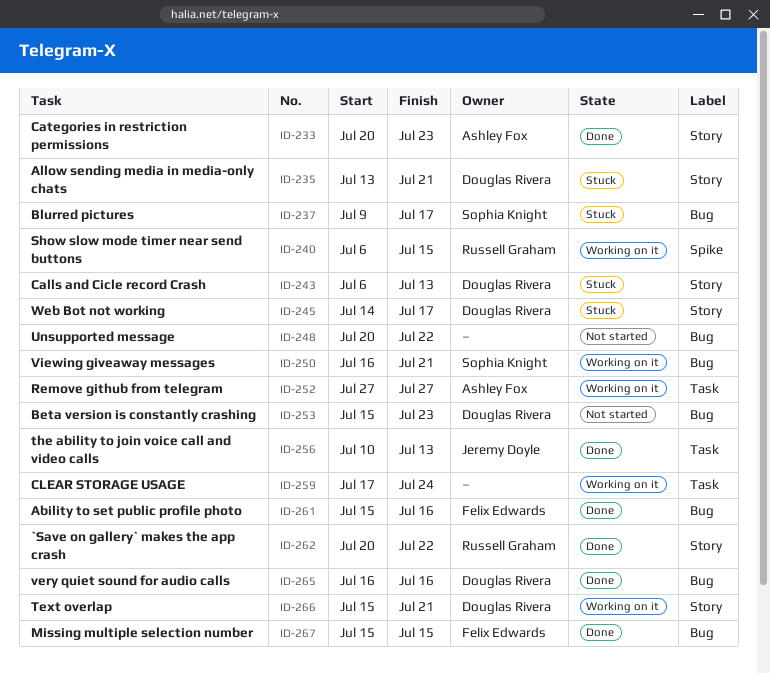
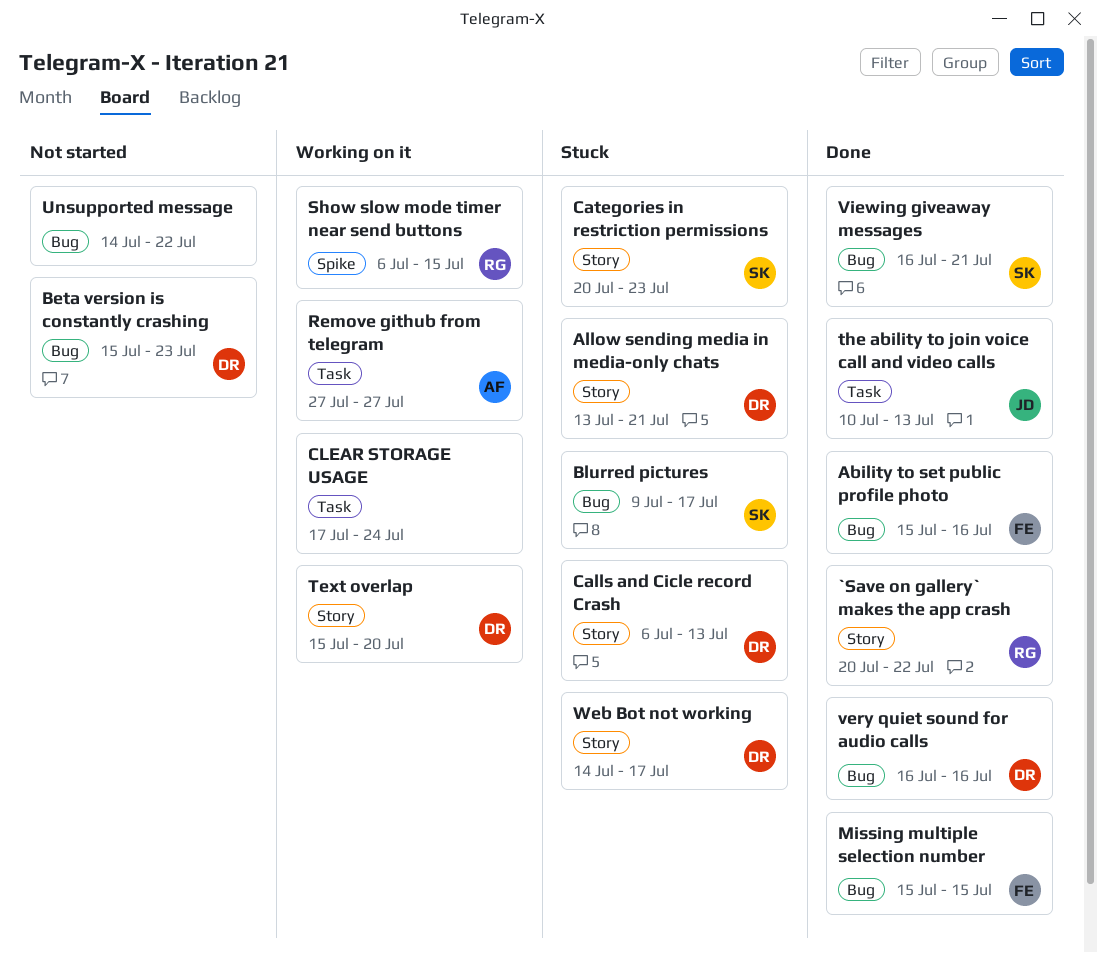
Categories in restriction permissions, status: Done -> Stuck
Categories in restriction permissions, owner: Ashley Fox -> Sophia Knight
Text overlap, due: Jul 21 -> Jul 20
Unsupported message, start: Jul 20 -> Jul 14
Viewing giveaway messages, status: Working on it -> Done

